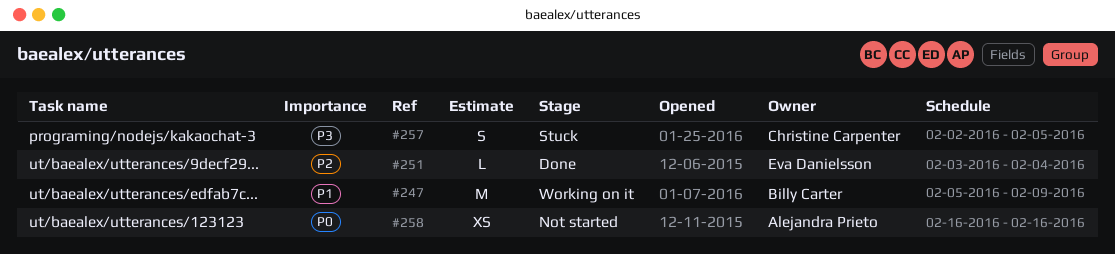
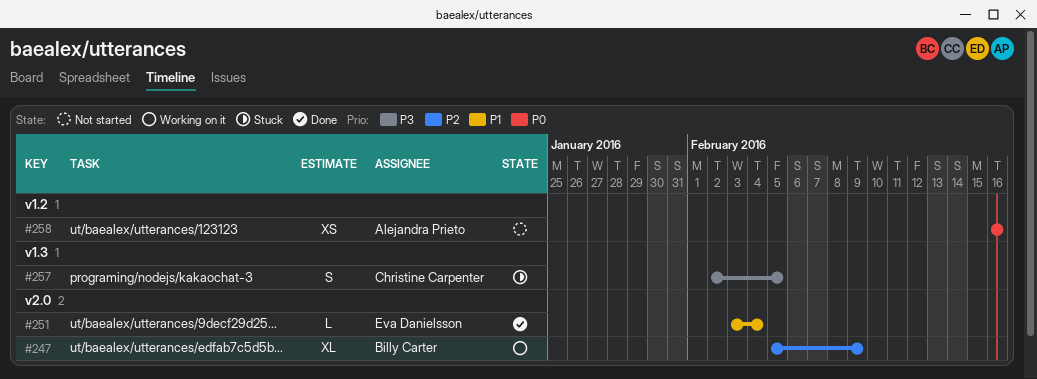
#247, priority: P1 -> P2
#247, estimate: M -> XL
#251, priority: P2 -> P1

